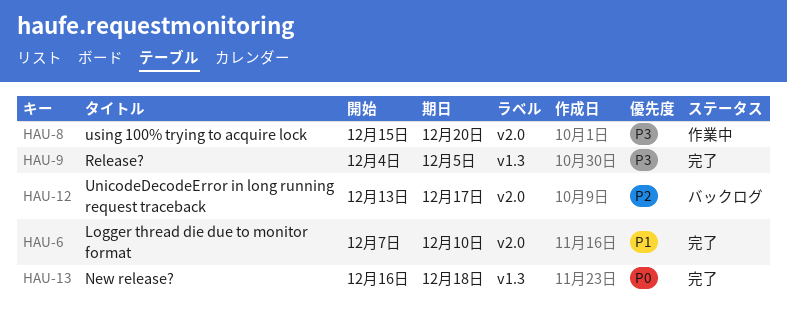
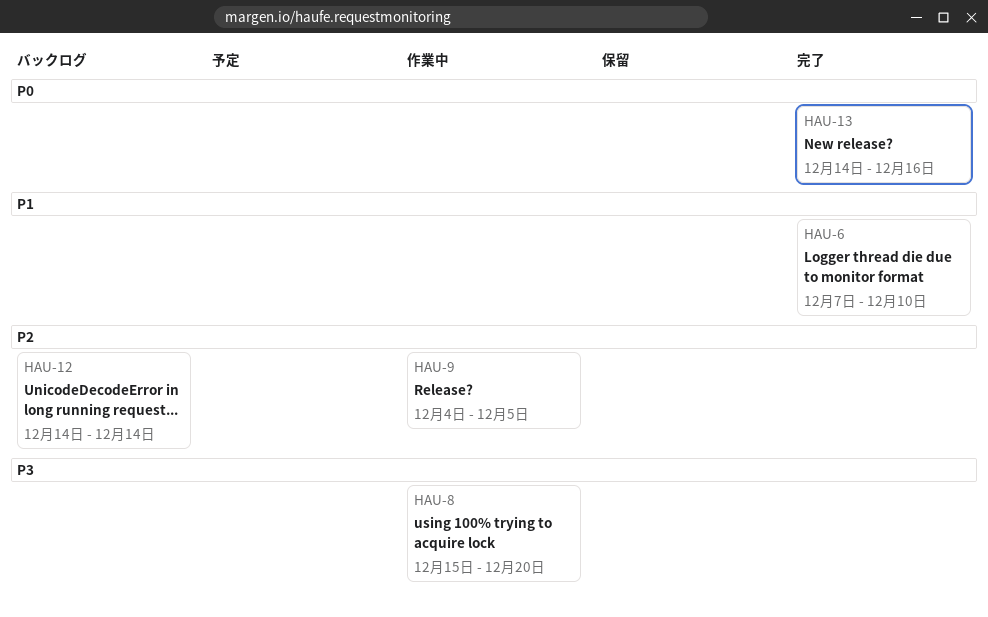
HAU-9, status: 完了 -> 作業中
HAU-9, priority: P3 -> P2
HAU-12, start: Dec 13 -> Dec 14
HAU-12, due: Dec 17 -> Dec 14
HAU-13, start: Dec 16 -> Dec 14
HAU-13, due: Dec 18 -> Dec 16

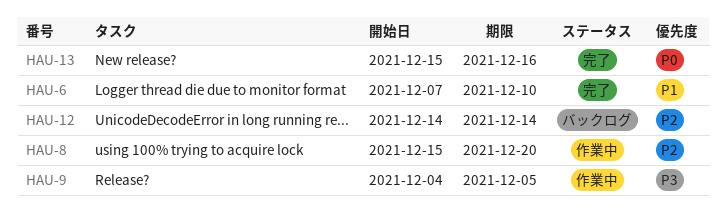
HAU-8, priority: P3 -> P2
HAU-9, priority: P2 -> P3
HAU-13, start: Dec 14 -> Dec 15

